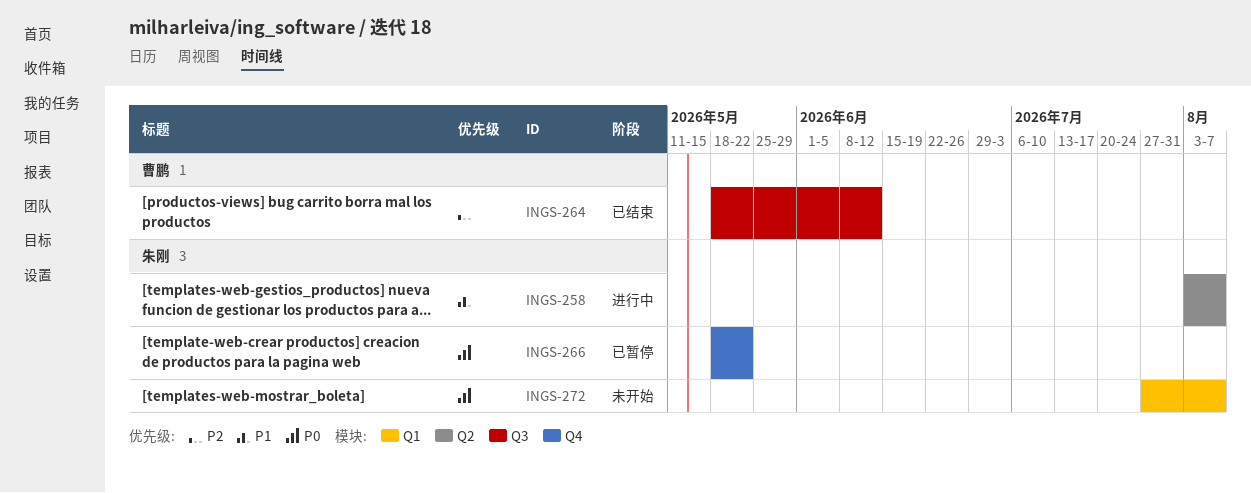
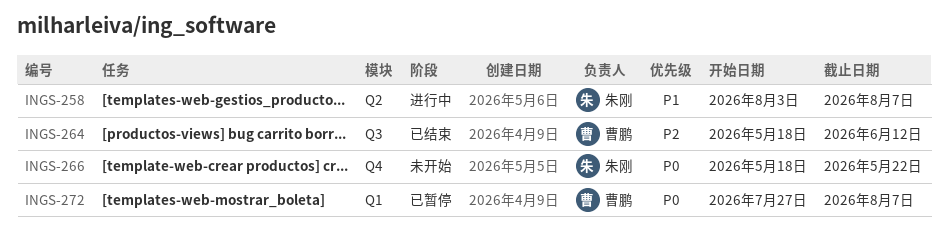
INGS-266, status: 已暂停 -> 未开始
INGS-272, status: 未开始 -> 已暂停
INGS-272, owner: 朱刚 -> 曹鹏

